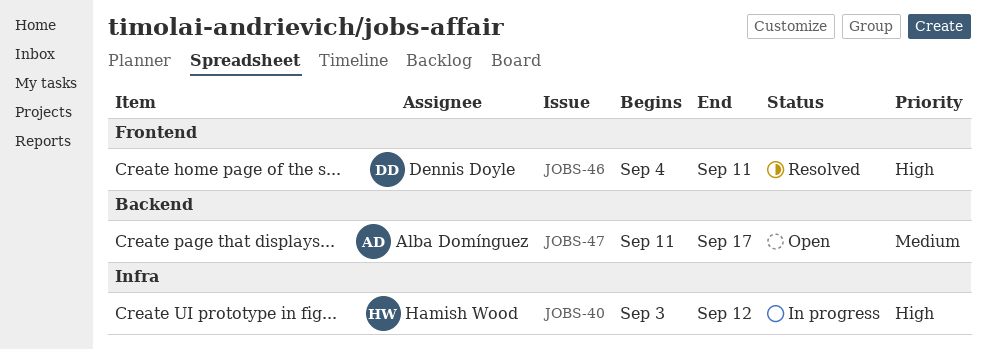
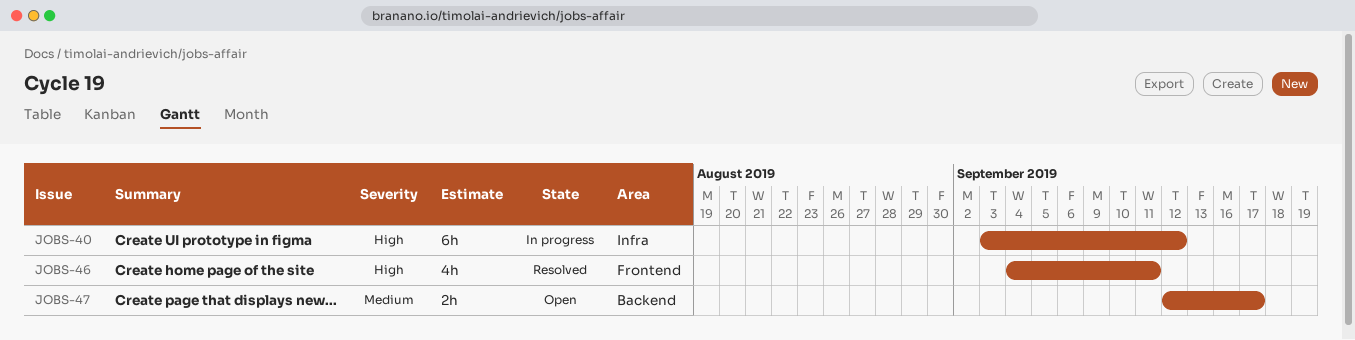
JOBS-47, start: Sep 11 -> Sep 12

